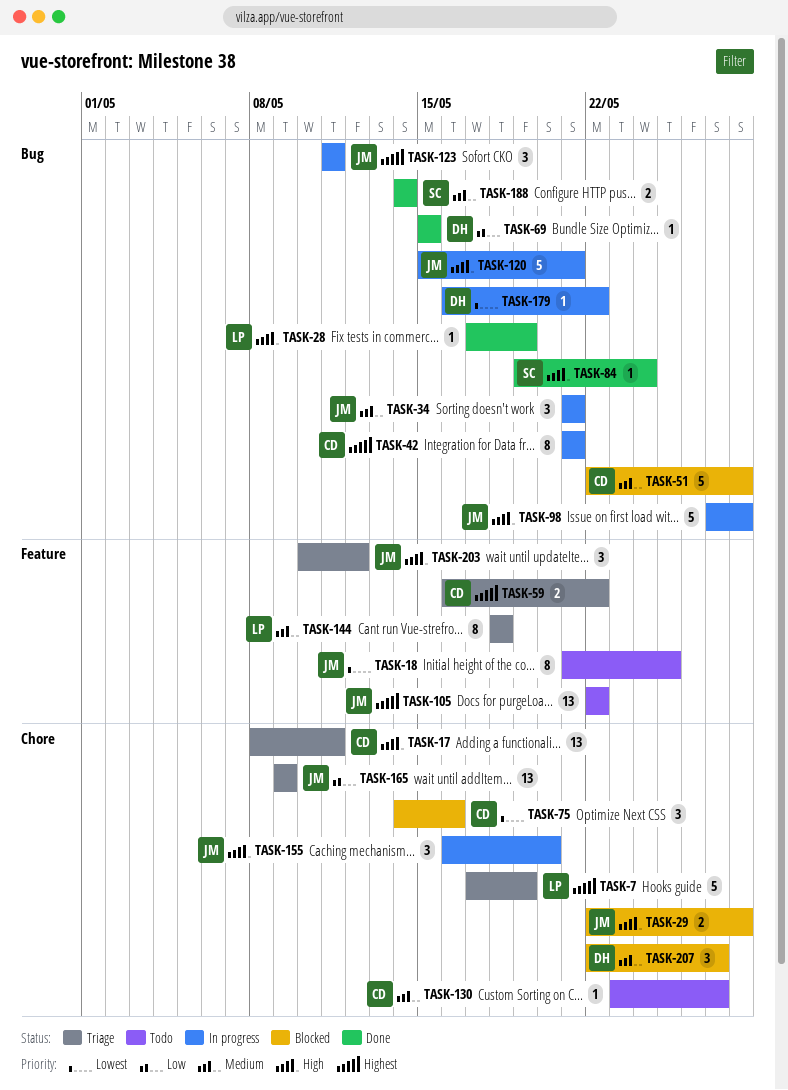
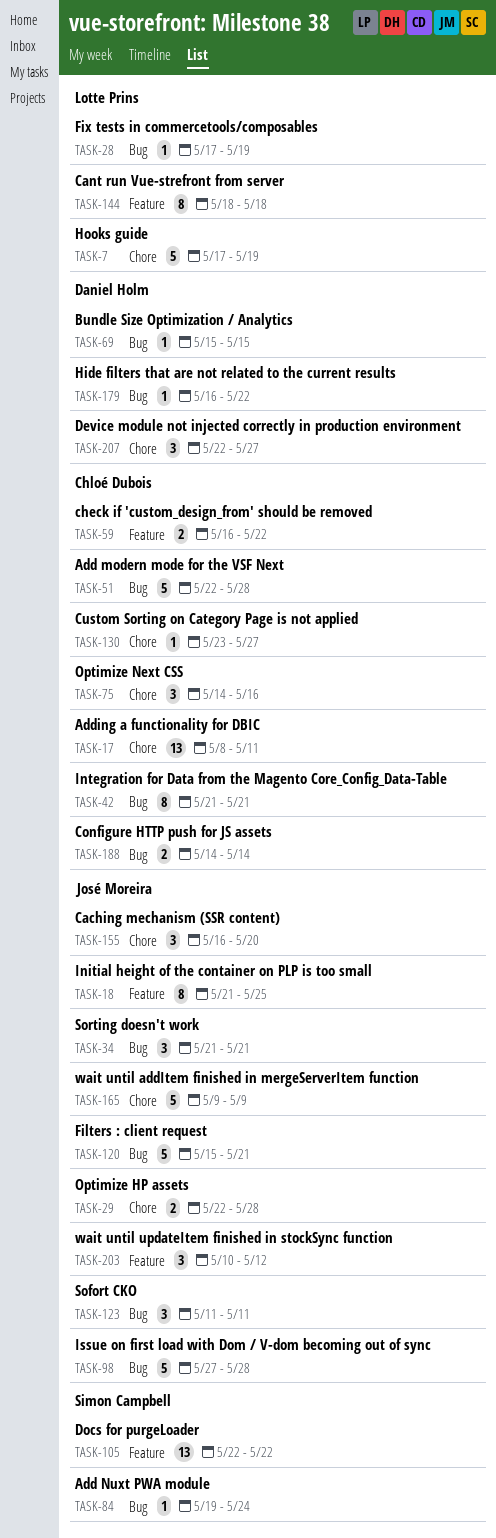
TASK-105, owner: José Moreira -> Simon Campbell
TASK-165, estimate: 13 -> 5
TASK-188, owner: Simon Campbell -> Chloé Dubois

